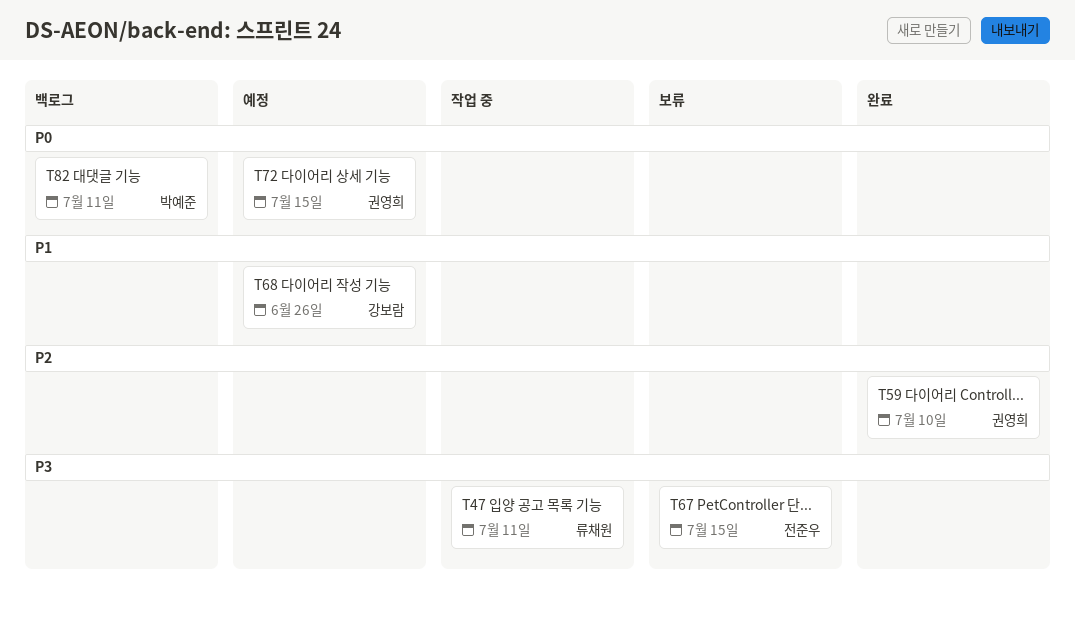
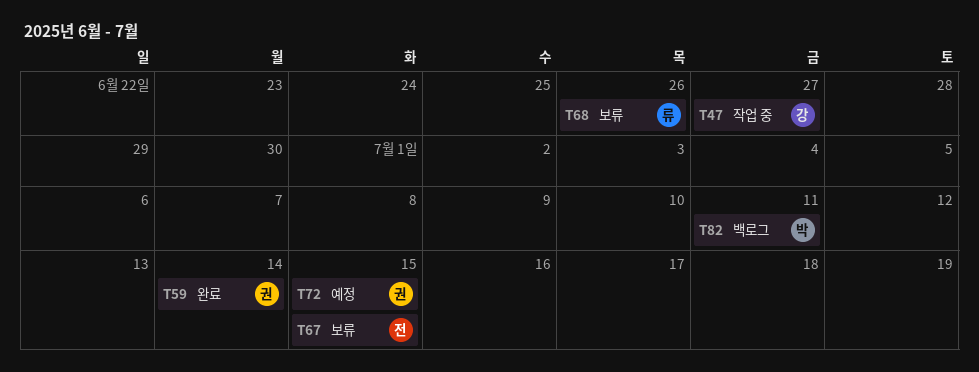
T47, owner: 류채원 -> 강보람
T47, due: Jul 11 -> Jun 27
T59, due: Jul 10 -> Jul 14
T68, status: 예정 -> 보류
T68, owner: 강보람 -> 류채원

